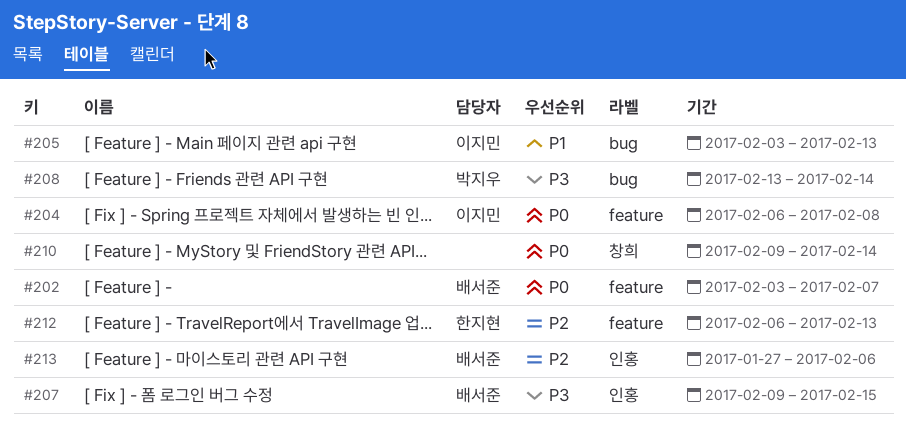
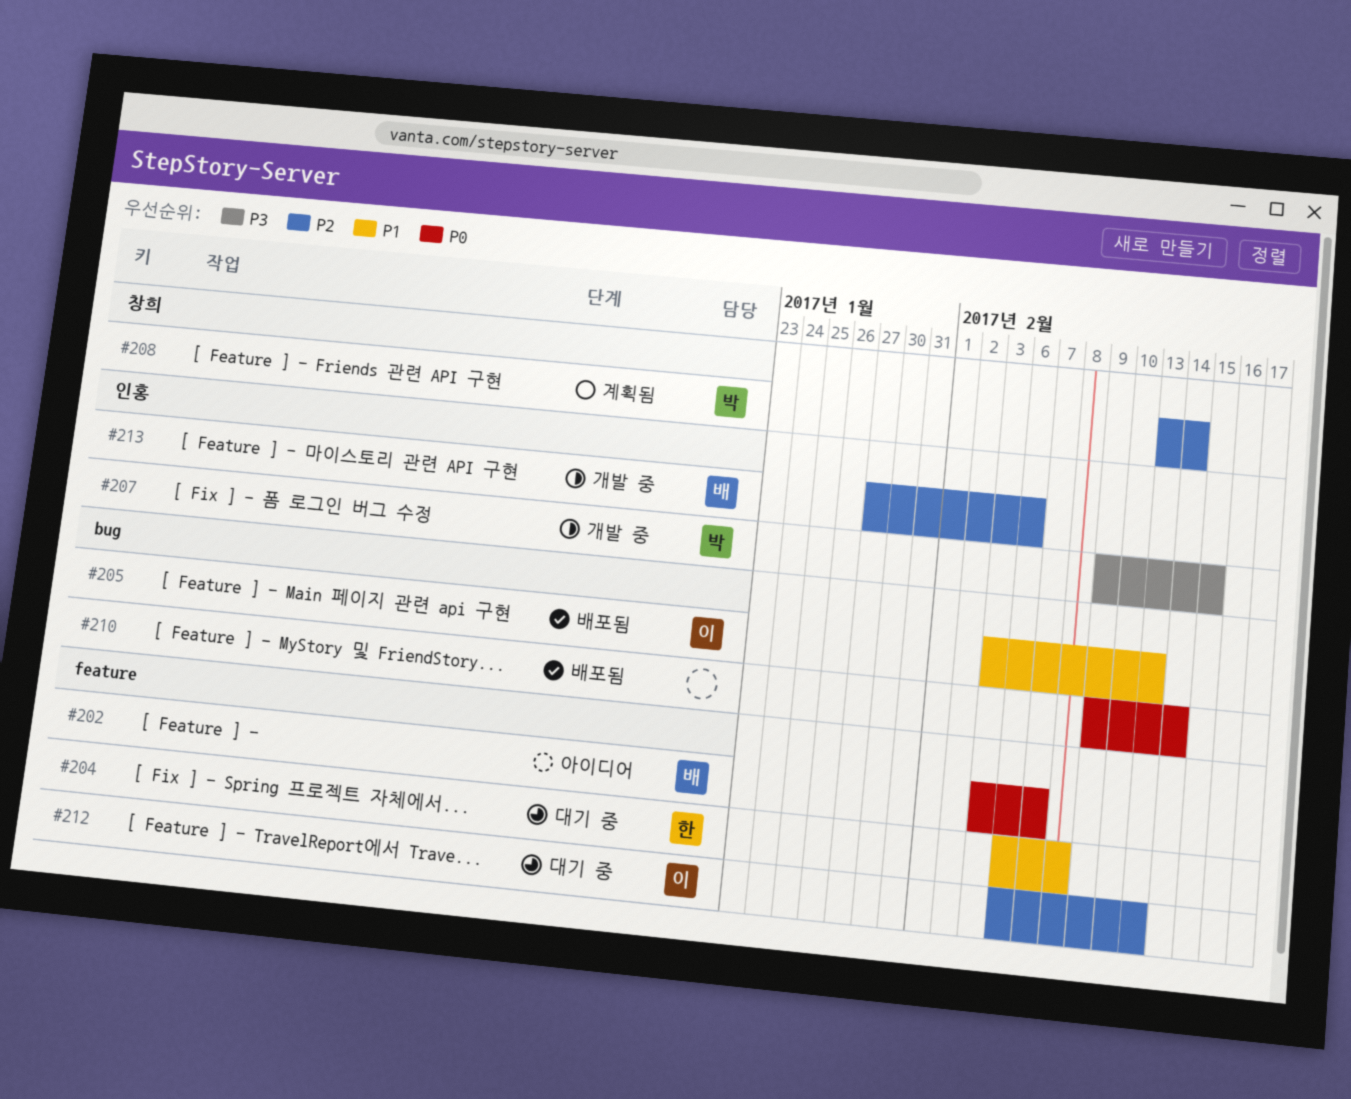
#204, owner: 이지민 -> 한지현
#204, priority: P0 -> P1
#207, owner: 배서준 -> 박지우
#208, priority: P3 -> P2
#208, label: bug -> 창희
#210, label: 창희 -> bug
#212, owner: 한지현 -> 이지민

